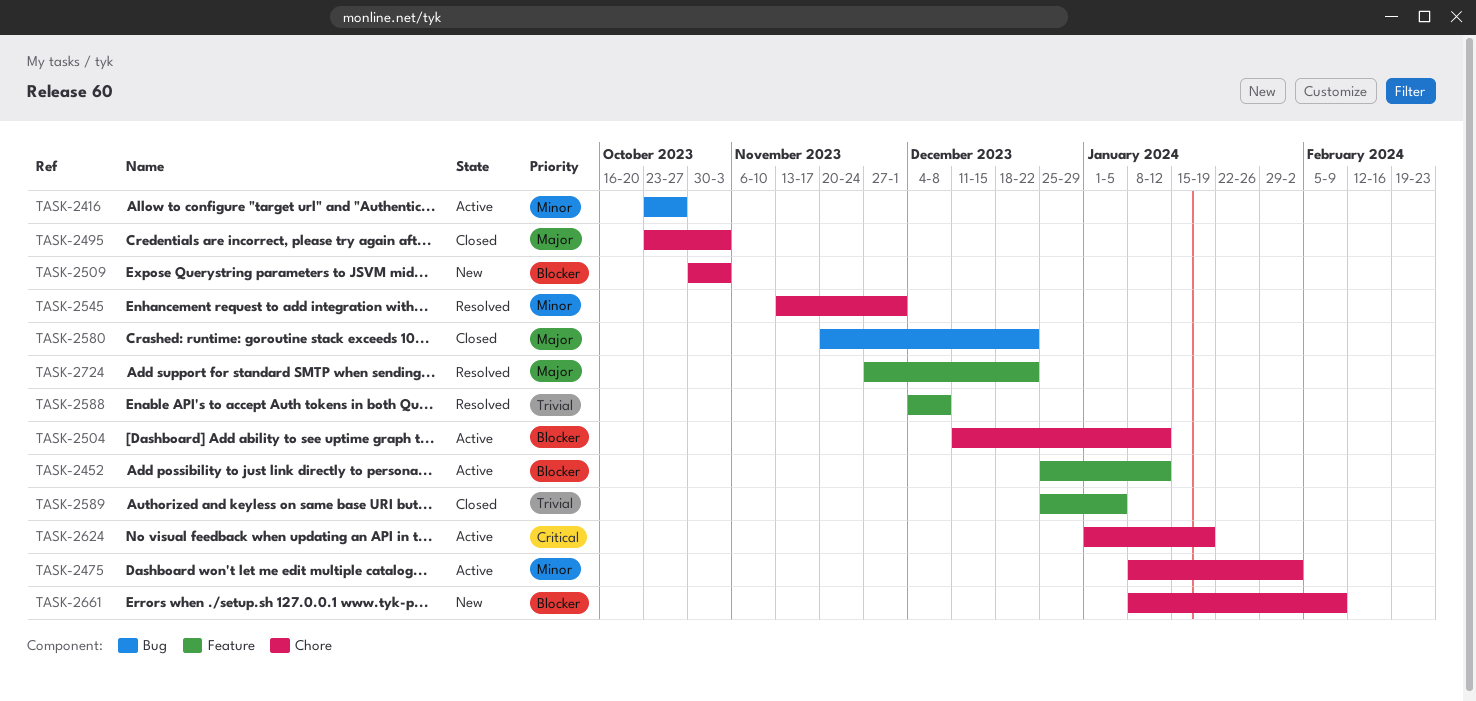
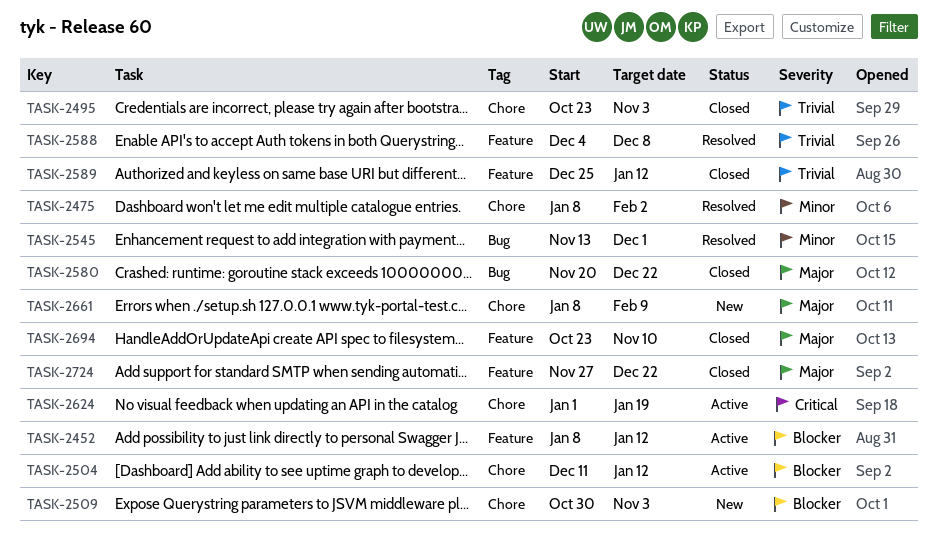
TASK-2416: present -> none
TASK-2452, start: Dec 25 -> Jan 8
TASK-2475, status: Active -> Resolved
TASK-2495, priority: Major -> Trivial
TASK-2545, label: Chore -> Bug
TASK-2589, due: Jan 5 -> Jan 12
TASK-2661, priority: Blocker -> Major
TASK-2694: none -> present
TASK-2724, status: Resolved -> Closed

